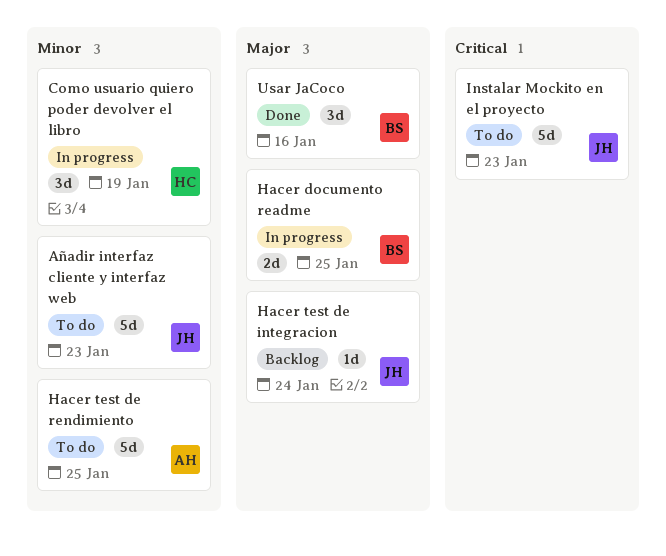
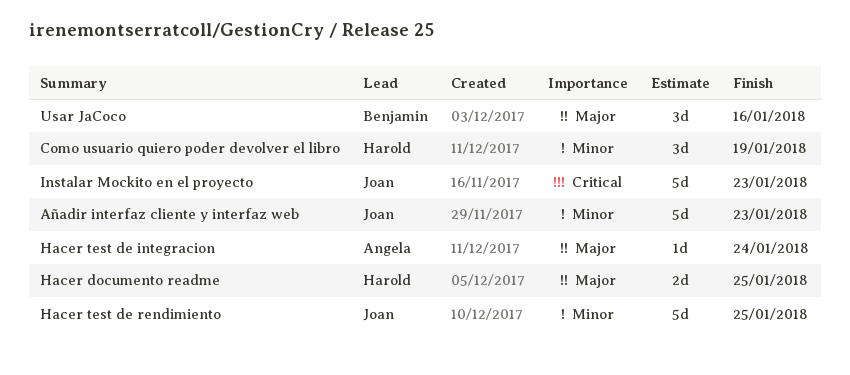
Hacer documento readme, owner: Benjamin -> Harold
Hacer test de integracion, owner: Joan -> Angela
Hacer test de rendimiento, owner: Angela -> Joan

